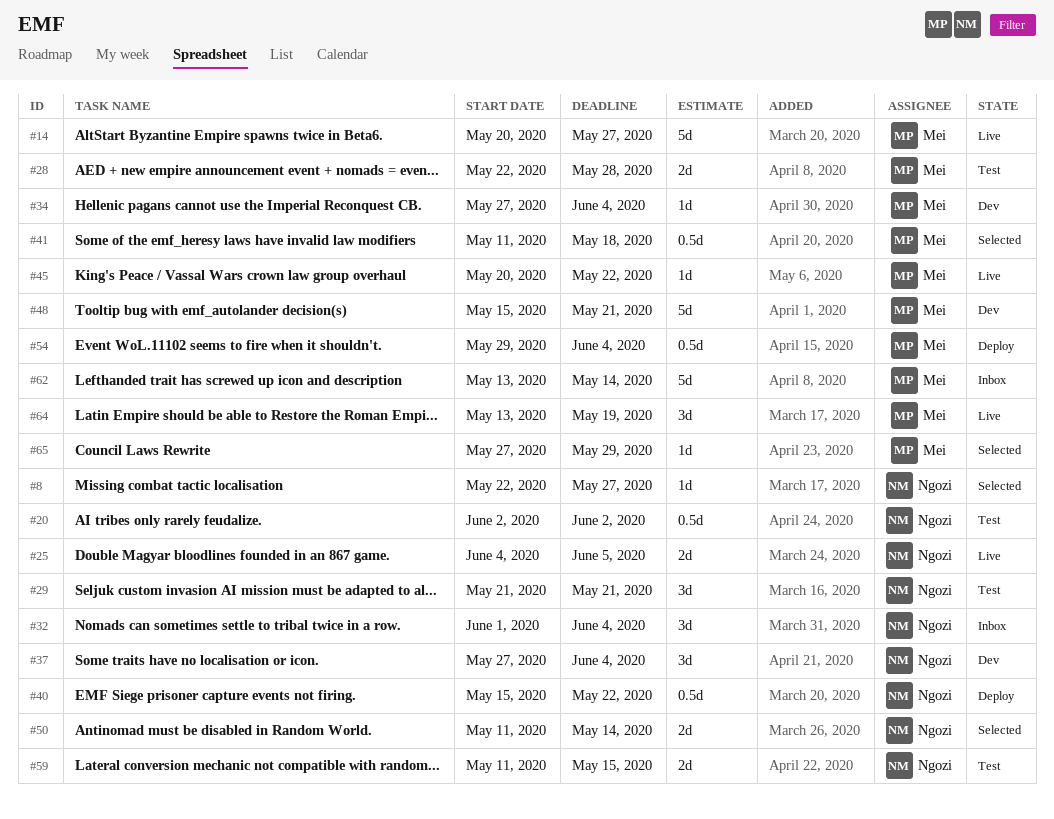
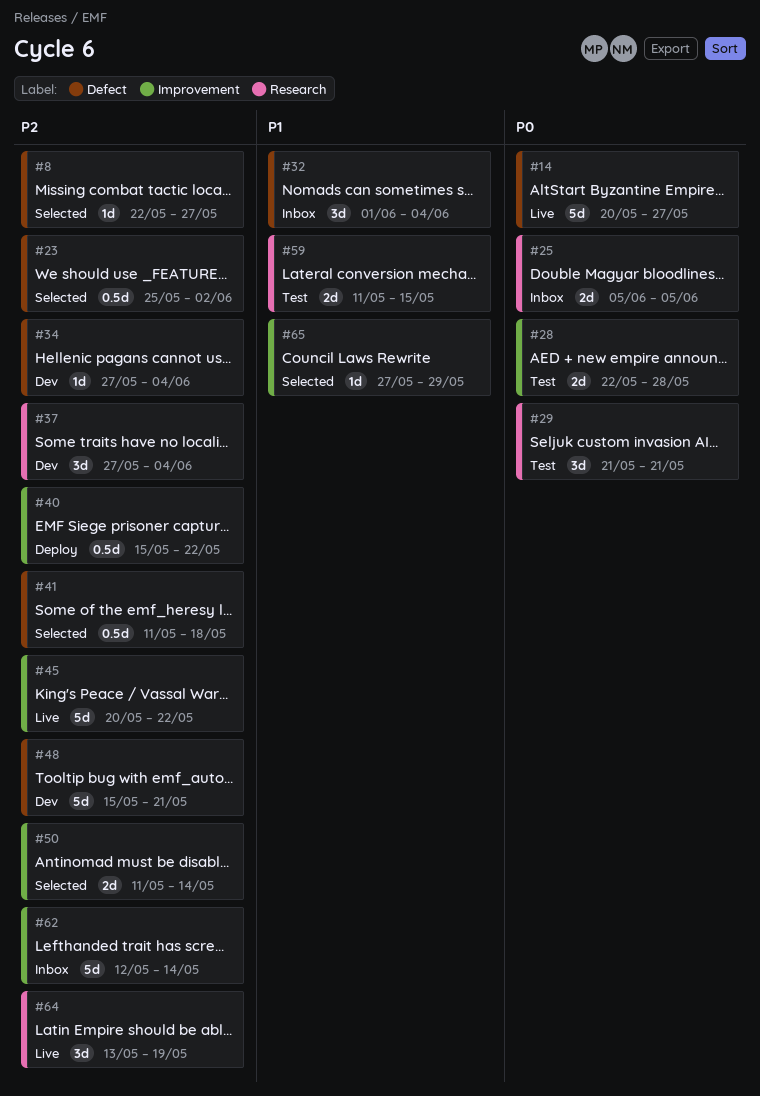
#20: present -> none
#23: none -> present
#25, status: Live -> Inbox
#25, start: Jun 4 -> Jun 5
#45, estimate: 1d -> 5d
#54: present -> none
#62, start: May 13 -> May 12

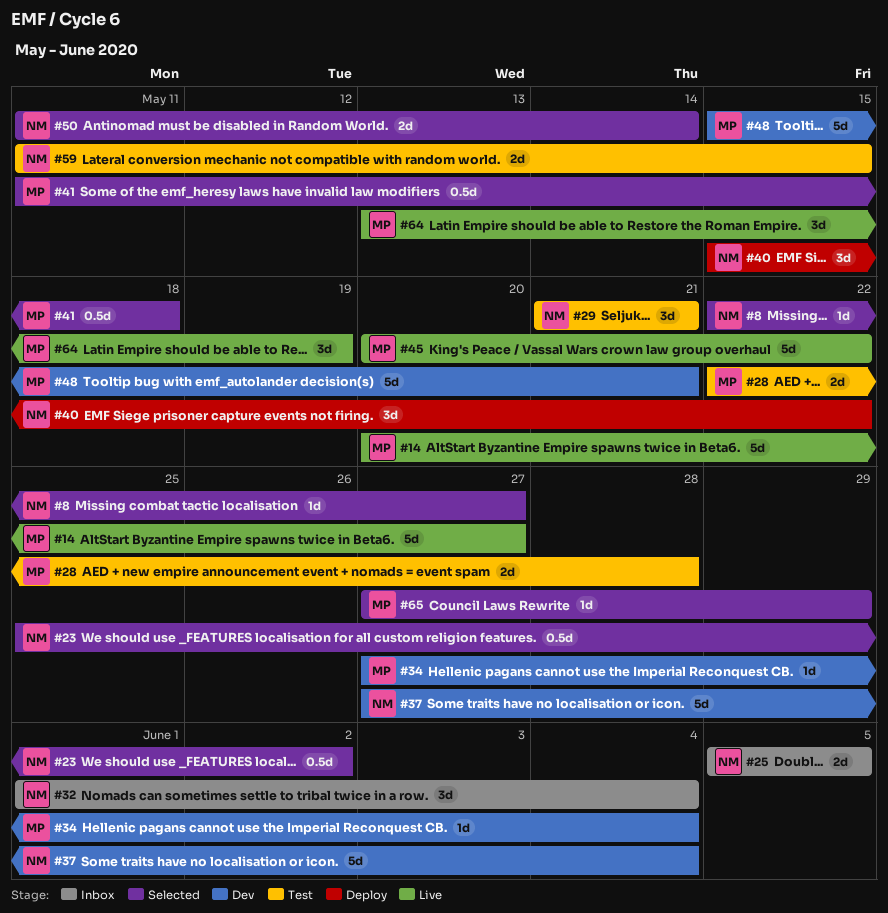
#37, estimate: 3d -> 5d
#40, estimate: 0.5d -> 3d
#62: present -> none

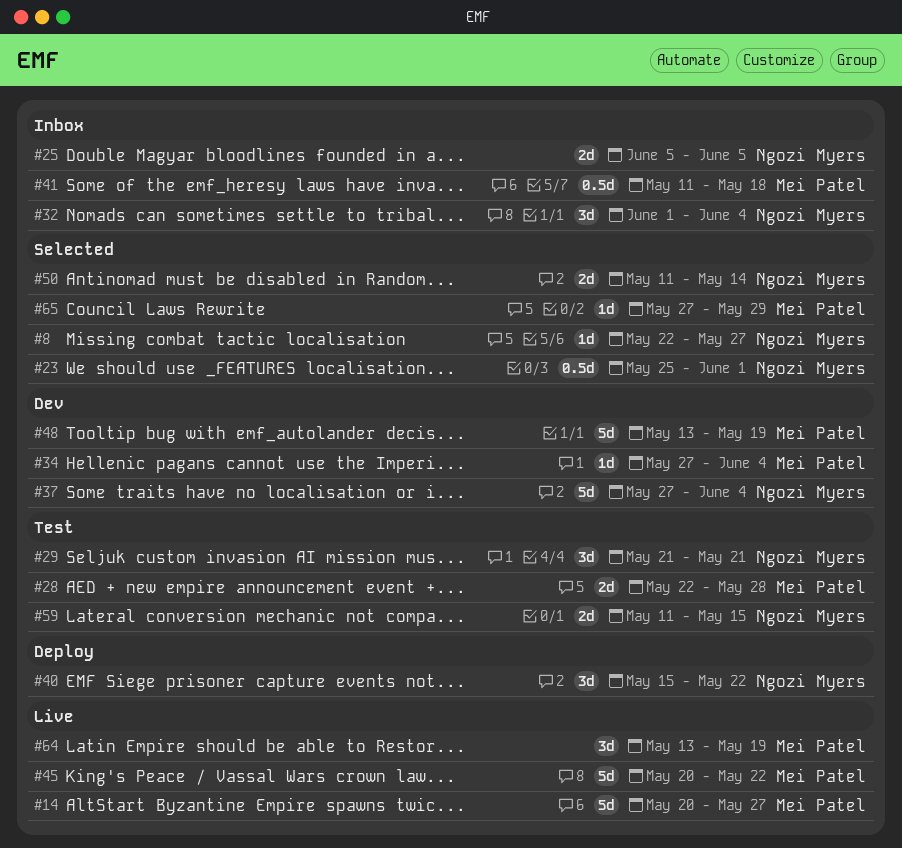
#23, due: Jun 2 -> Jun 1
#41, status: Selected -> Inbox
#48, start: May 15 -> May 13
#48, due: May 21 -> May 19

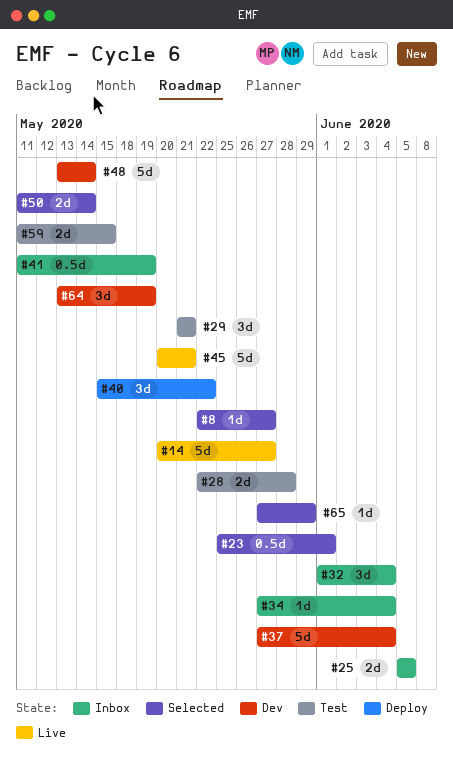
#34, status: Dev -> Inbox
#41, due: May 18 -> May 19
#45, due: May 22 -> May 21
#48, due: May 19 -> May 14
#64, status: Live -> Dev

